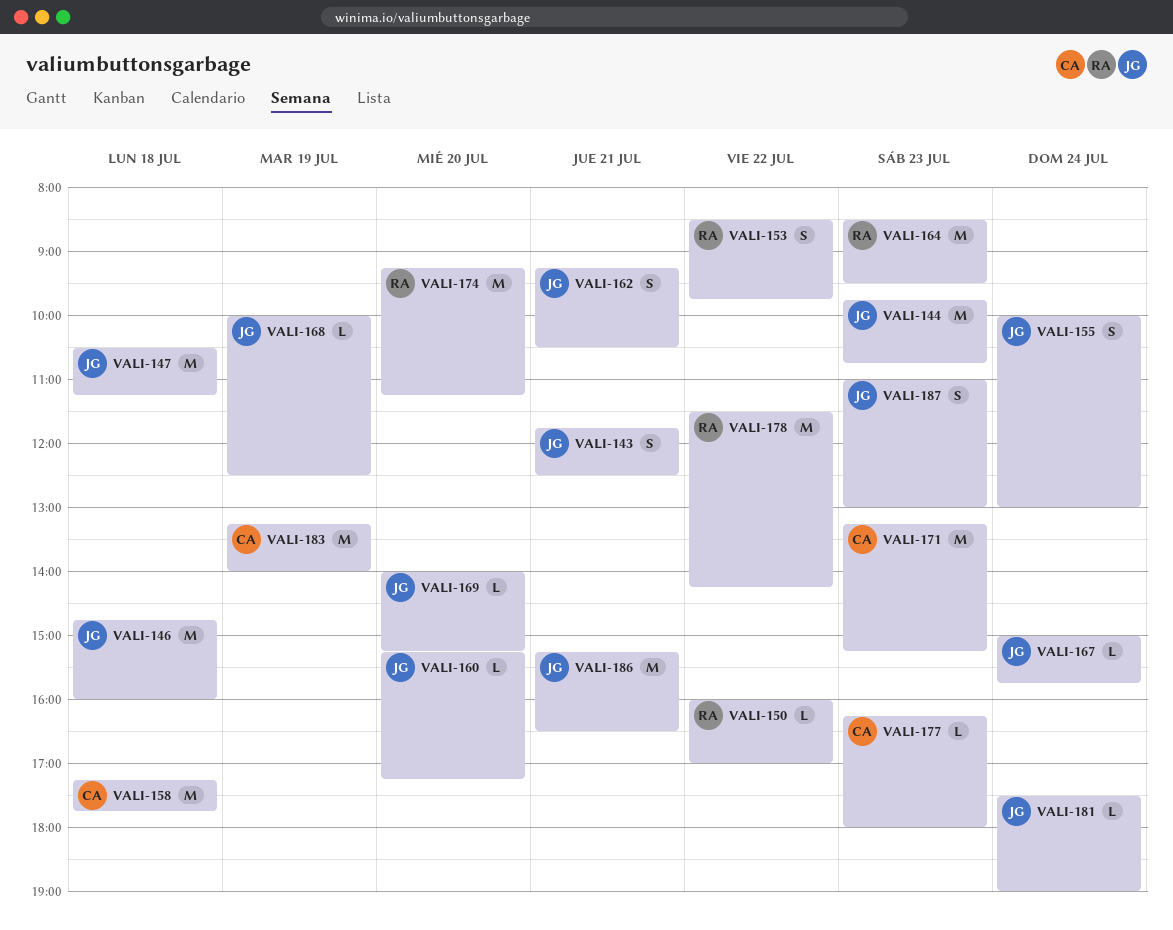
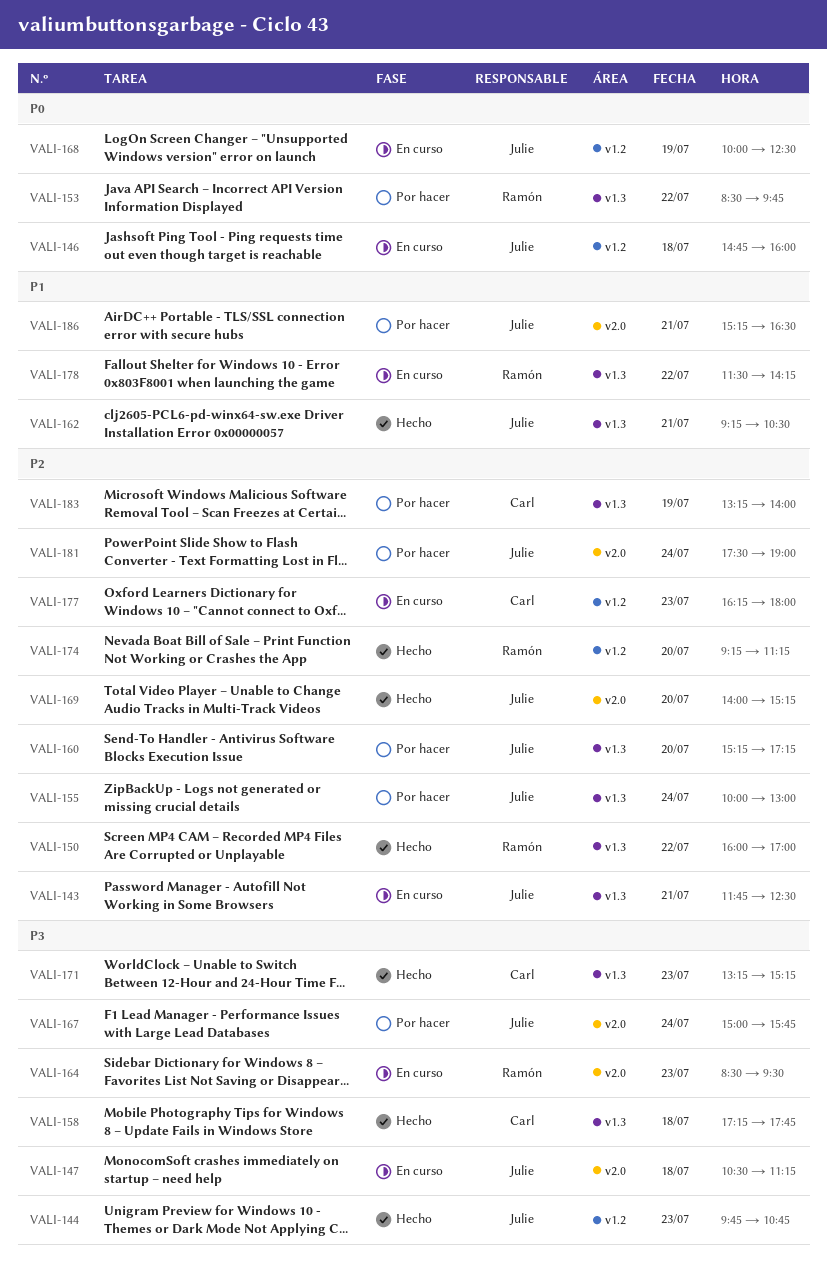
VALI-187: present -> none

